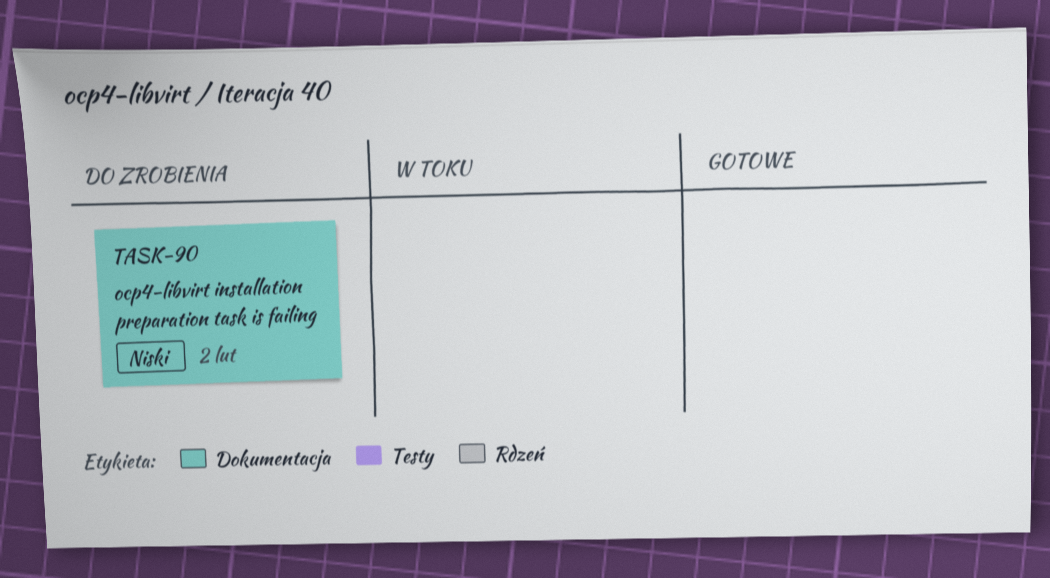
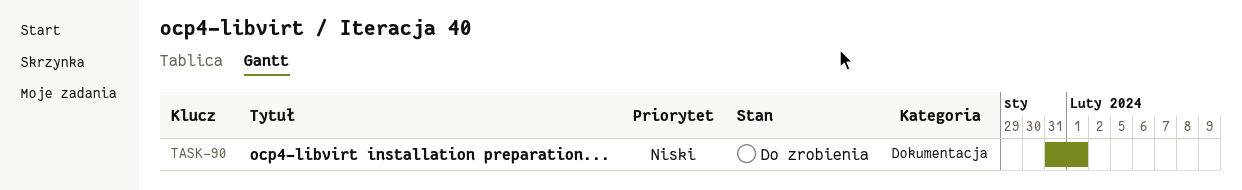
TASK-90, due: Feb 2 -> Feb 1

